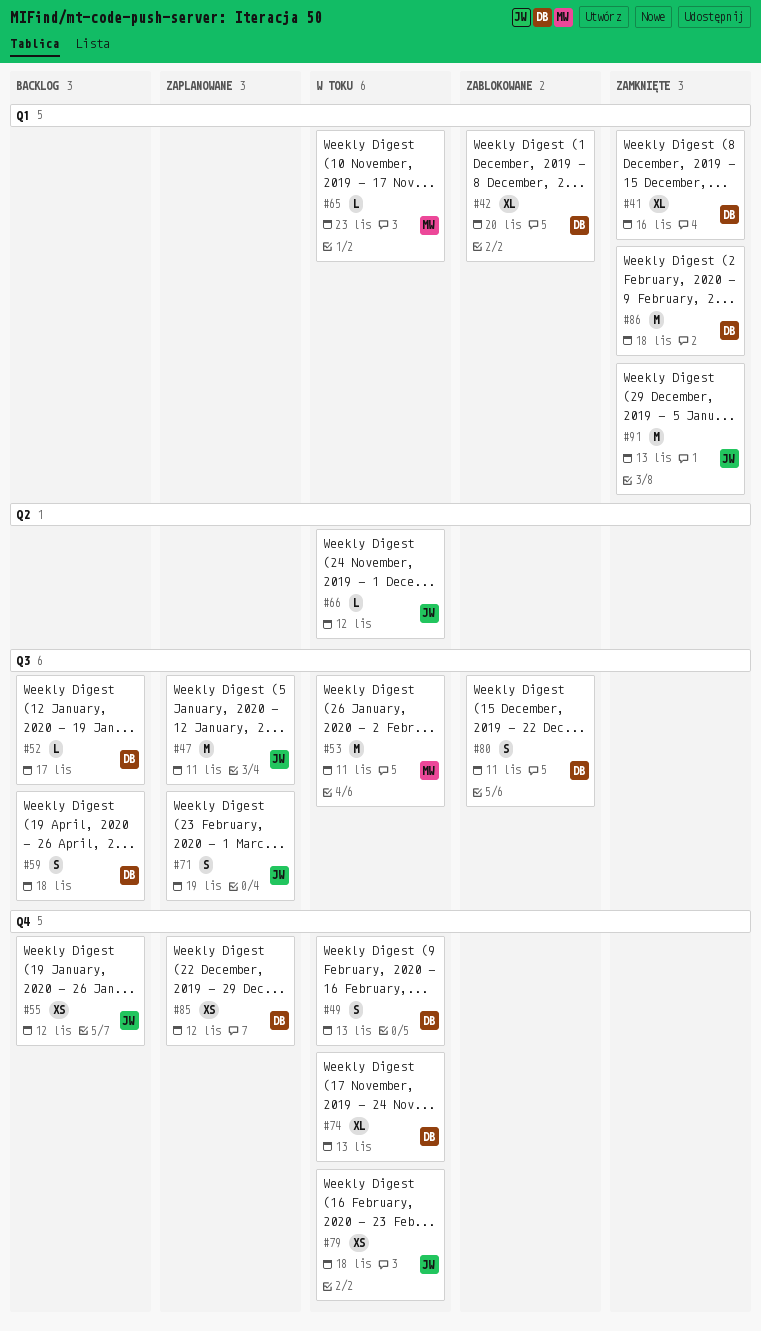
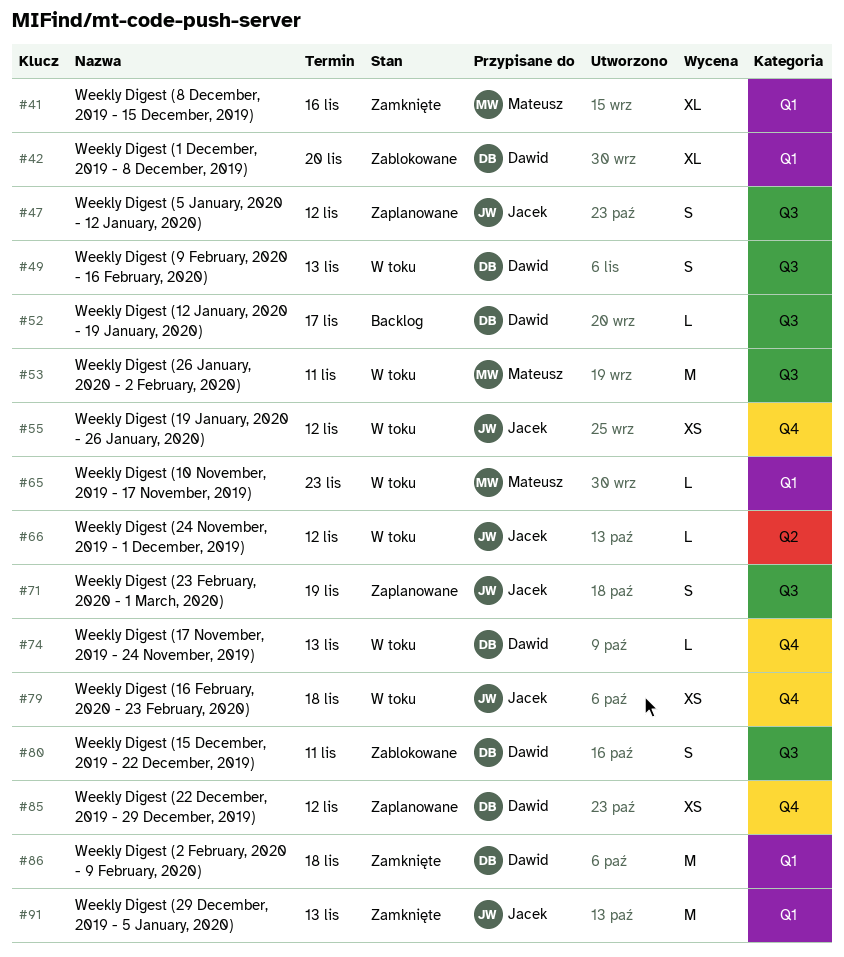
#41, owner: Dawid -> Mateusz
#47, estimate: M -> S
#47, due: Nov 11 -> Nov 12
#49, label: Q4 -> Q3
#55, status: Backlog -> W toku
#59: present -> none
#74, estimate: XL -> L

